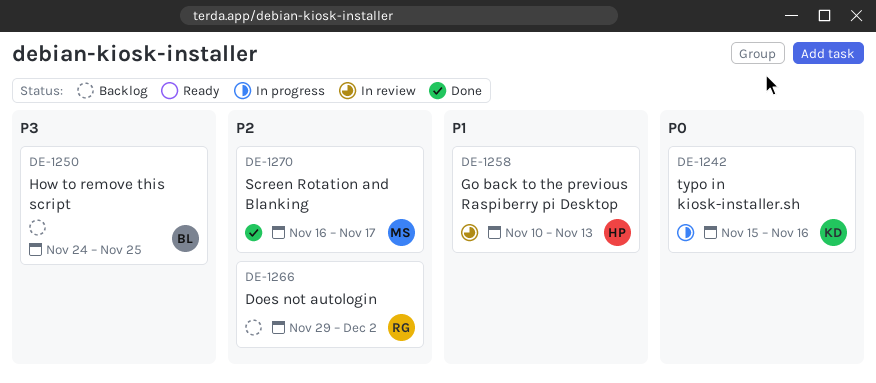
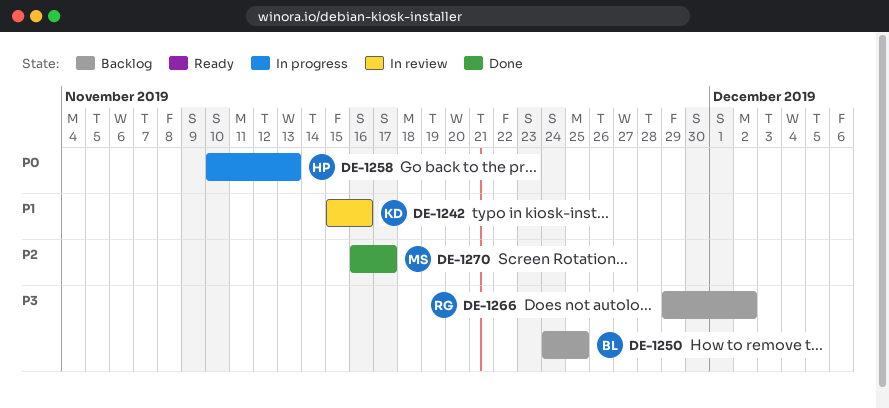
DE-1242, status: In progress -> In review
DE-1242, priority: P0 -> P1
DE-1258, status: In review -> In progress
DE-1258, priority: P1 -> P0
DE-1266, priority: P2 -> P3

